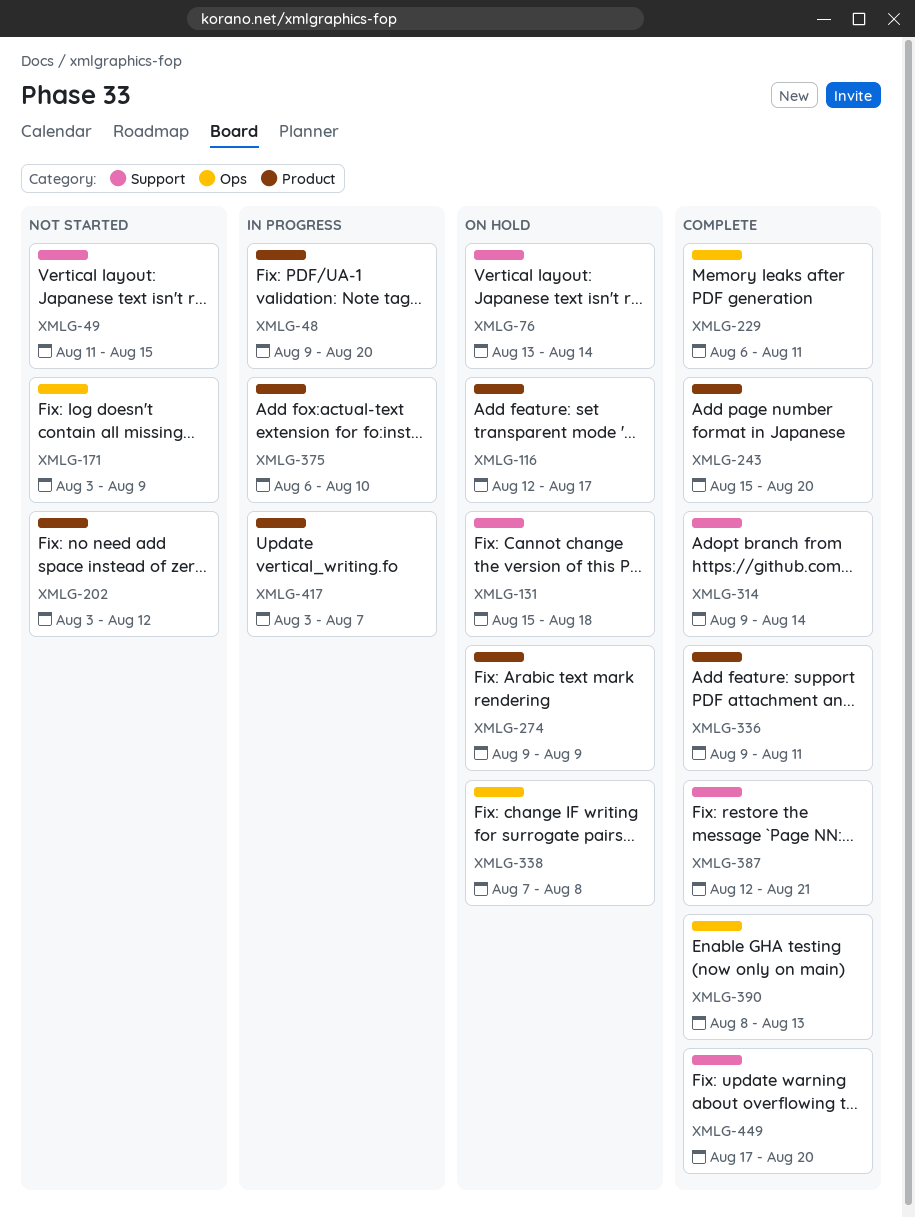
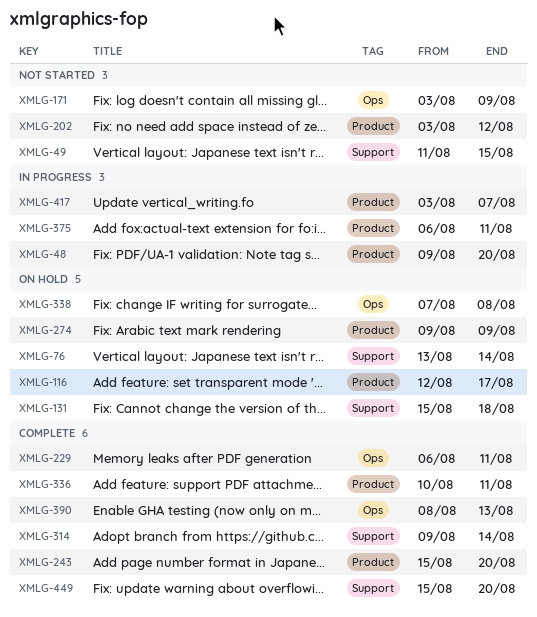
XMLG-336, start: Aug 9 -> Aug 10
XMLG-375, due: Aug 10 -> Aug 11
XMLG-387: present -> none
XMLG-449, start: Aug 17 -> Aug 15

